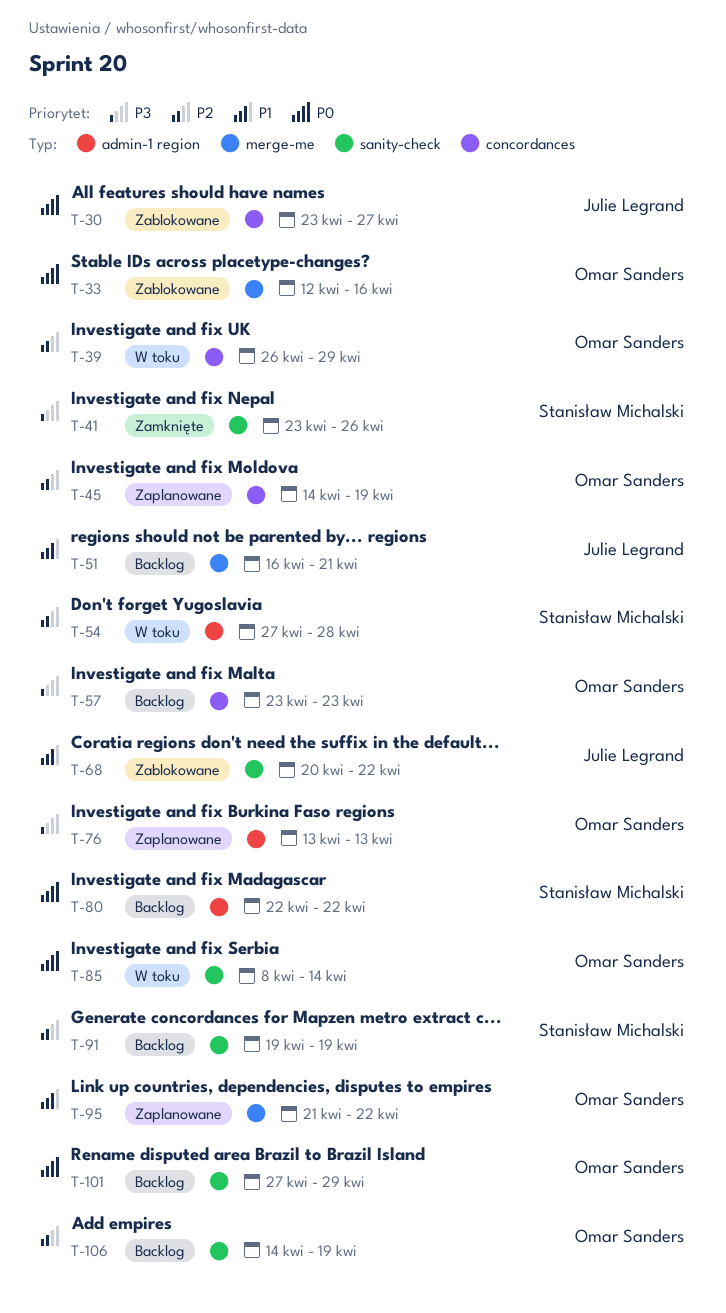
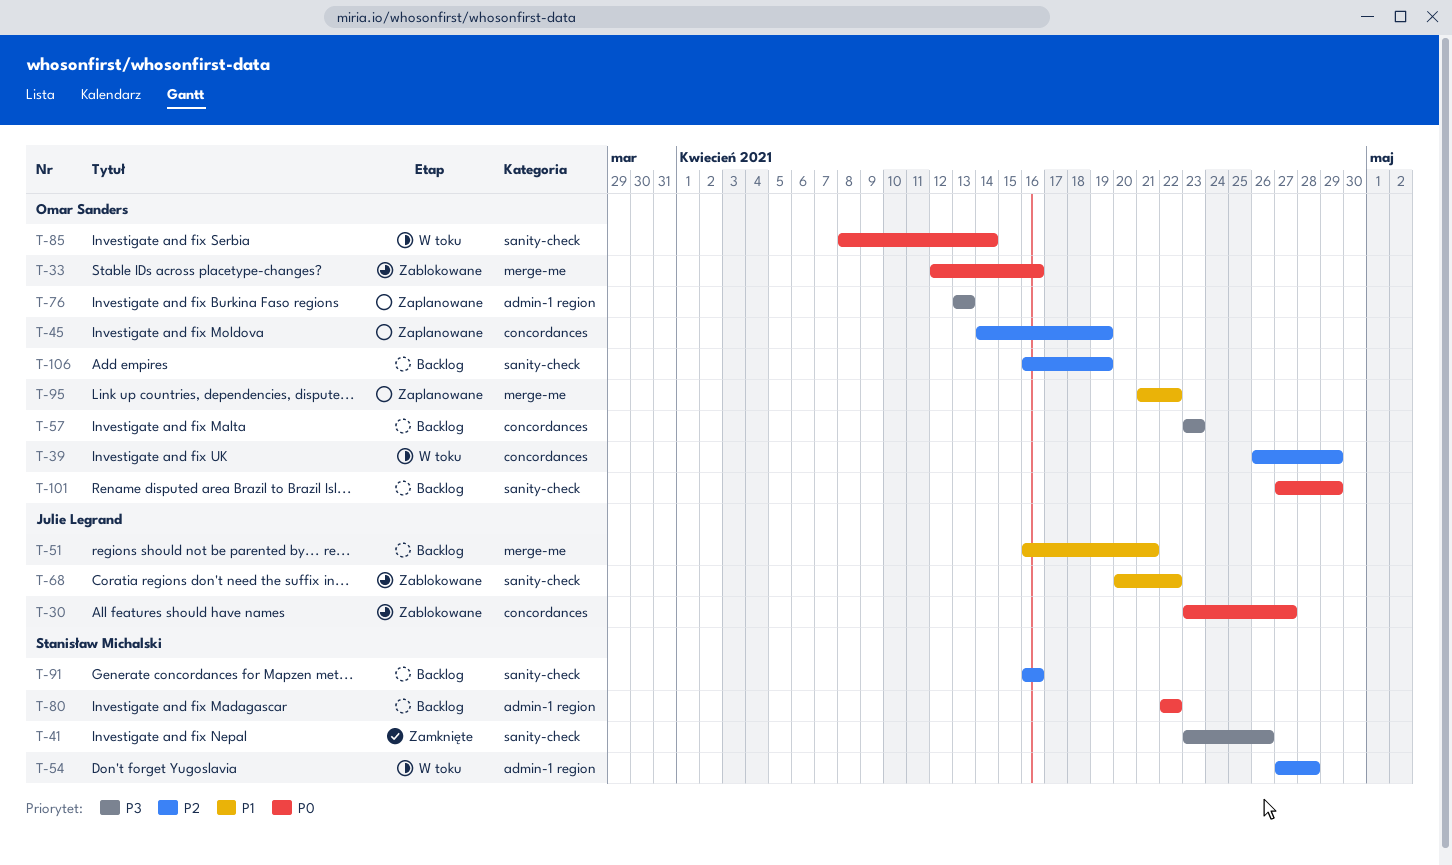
T-91, start: Apr 19 -> Apr 16
T-91, due: Apr 19 -> Apr 16
T-106, start: Apr 14 -> Apr 16

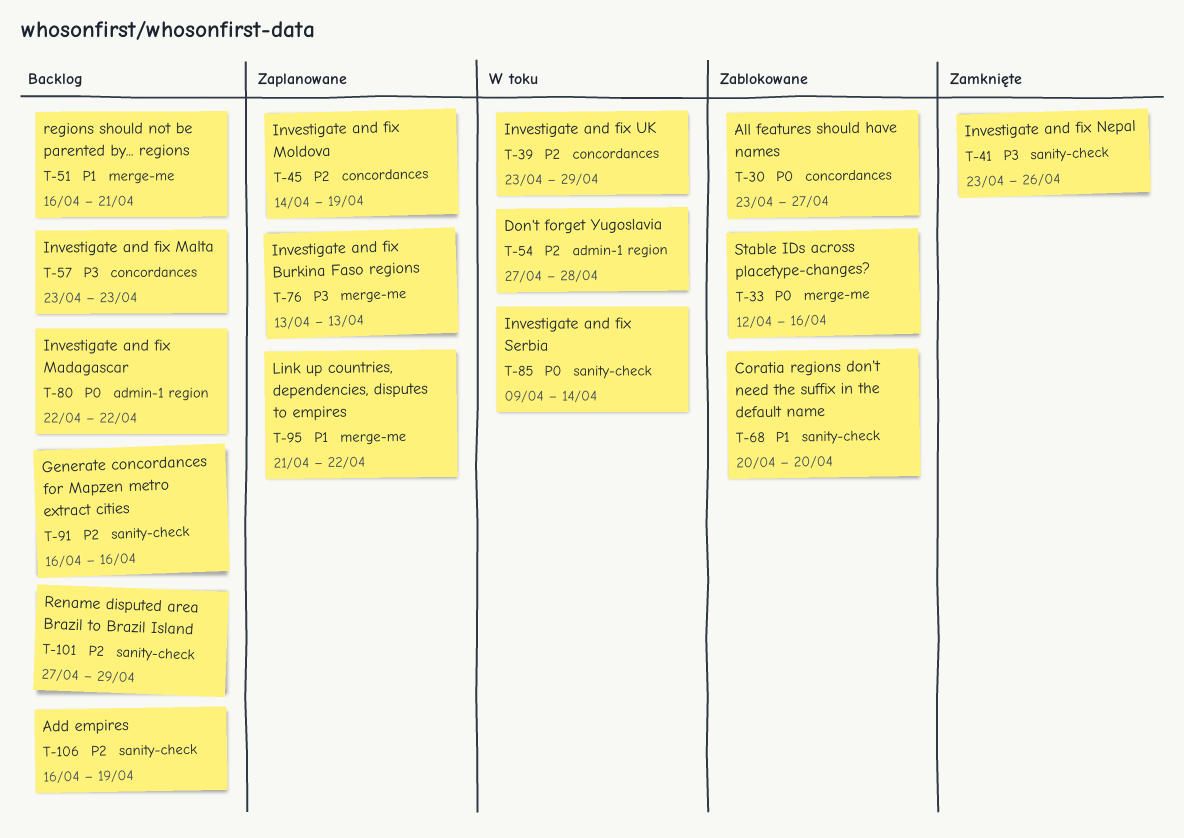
T-39, start: Apr 26 -> Apr 23
T-68, due: Apr 22 -> Apr 20
T-76, label: admin-1 region -> merge-me
T-85, start: Apr 8 -> Apr 9
T-101, priority: P0 -> P2

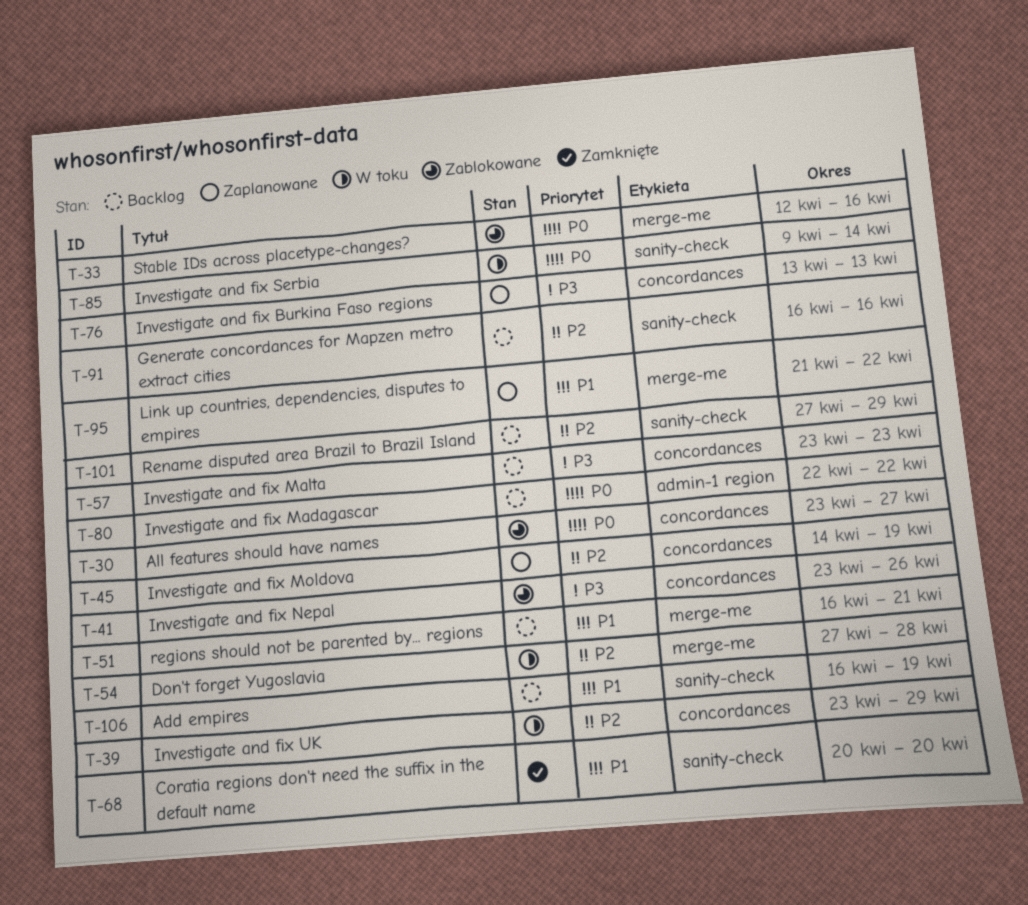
T-41, status: Zamknięte -> Zablokowane
T-41, label: sanity-check -> concordances
T-54, label: admin-1 region -> merge-me
T-68, status: Zablokowane -> Zamknięte
T-76, label: merge-me -> concordances
T-106, priority: P2 -> P1

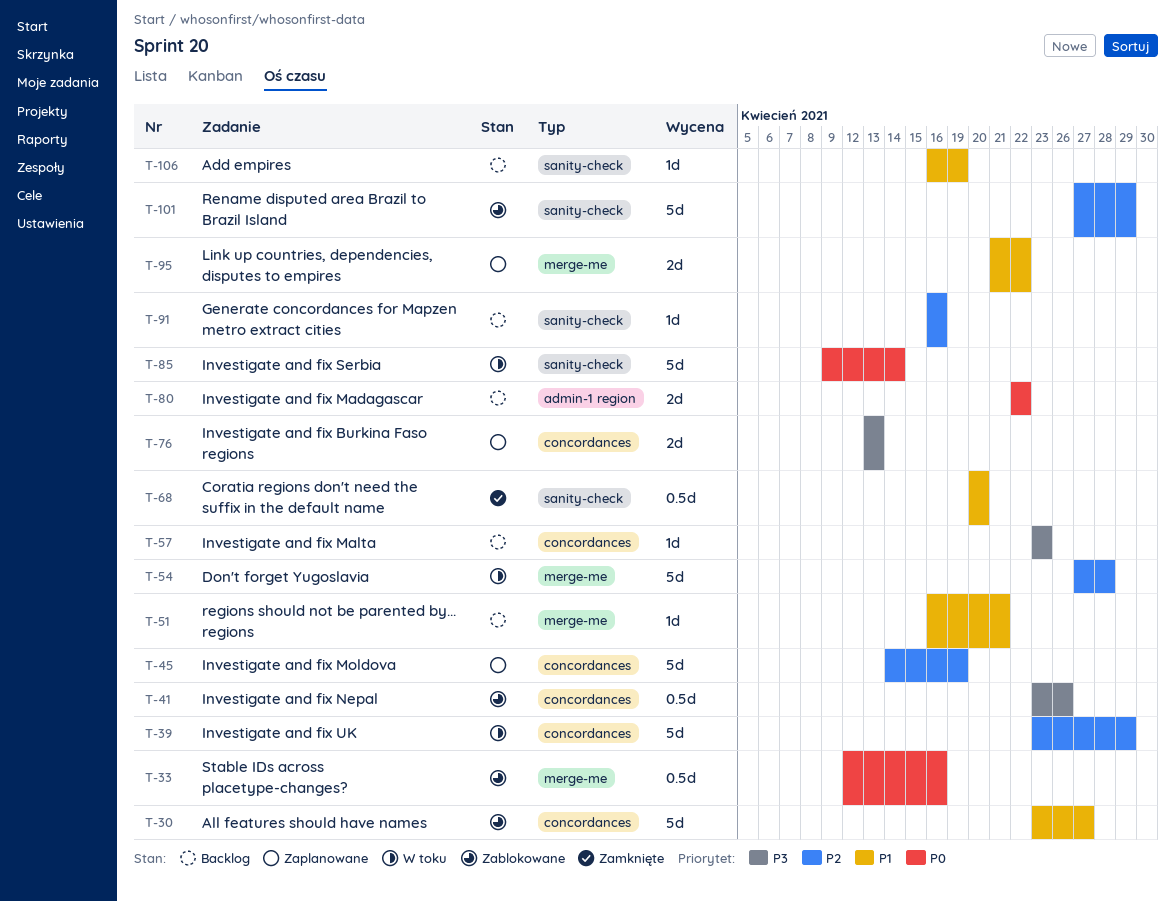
T-30, priority: P0 -> P1
T-101, status: Backlog -> Zablokowane

